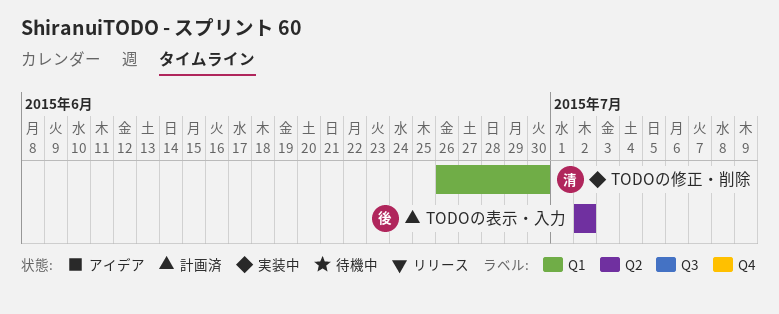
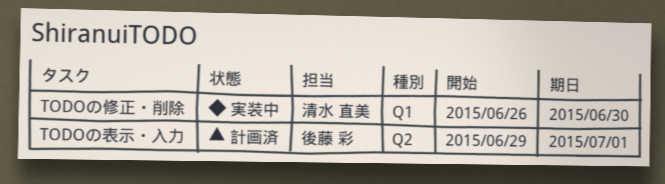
TODOの表示・入力, start: Jul 2 -> Jun 29
TODOの表示・入力, due: Jul 2 -> Jul 1

